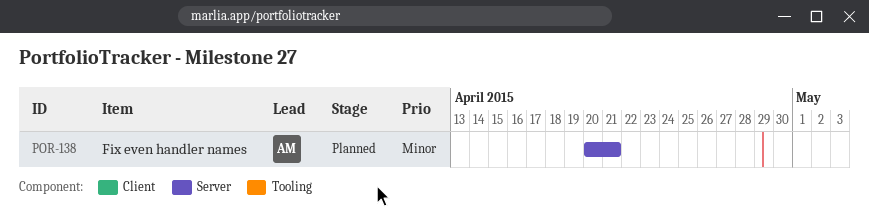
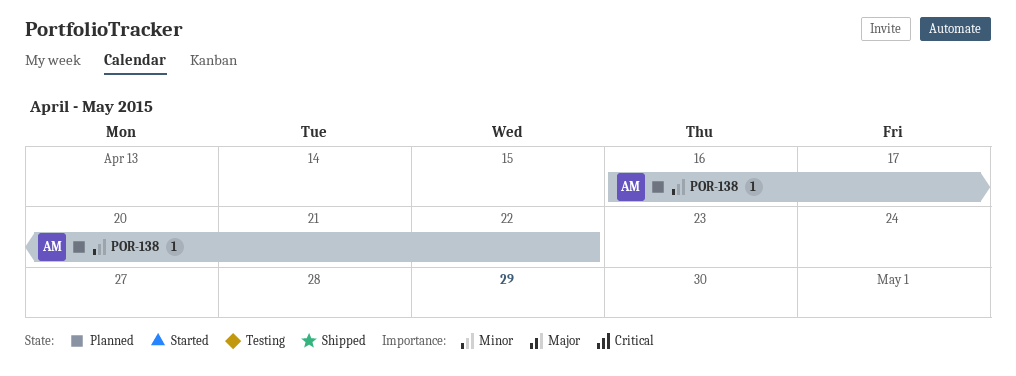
POR-138, start: Apr 20 -> Apr 16
POR-138, due: Apr 21 -> Apr 22

